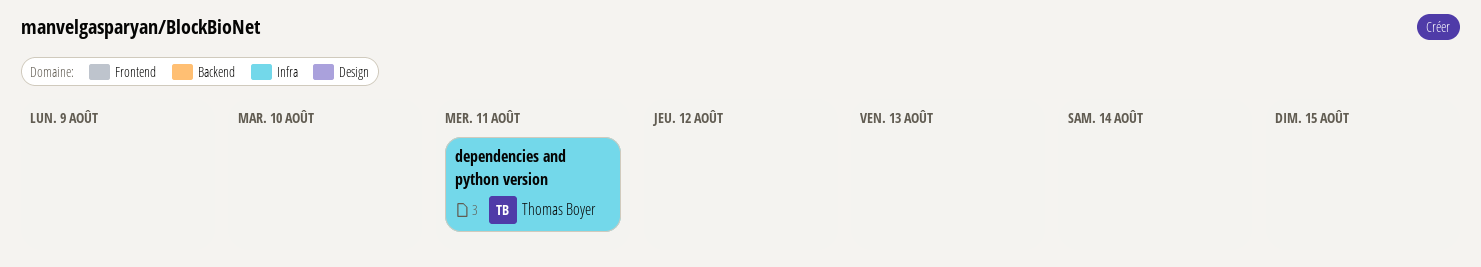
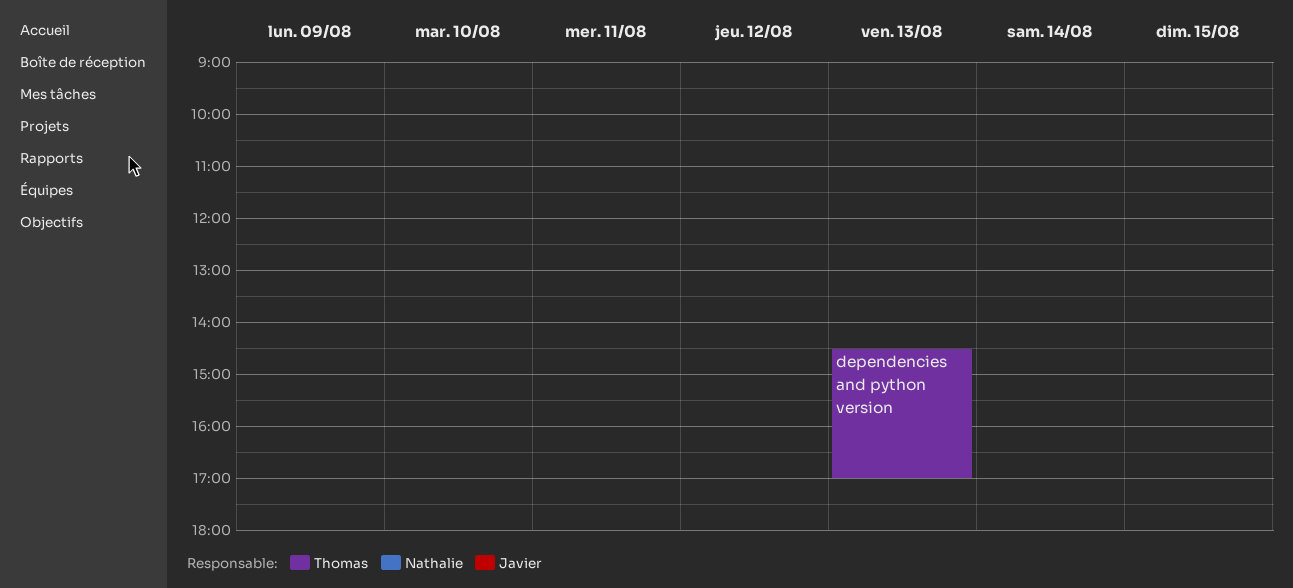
dependencies and python version, day: Aug 11 -> Aug 13

